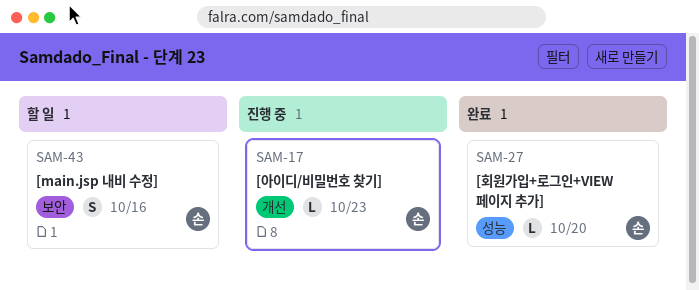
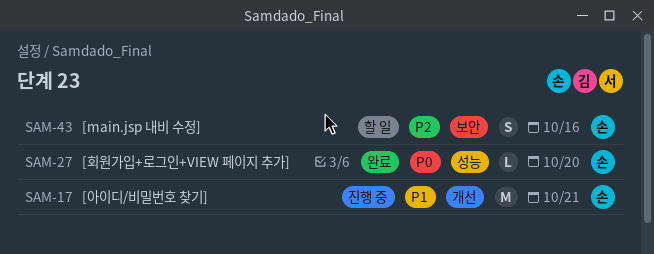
SAM-17, estimate: L -> M
SAM-17, due: Oct 23 -> Oct 21

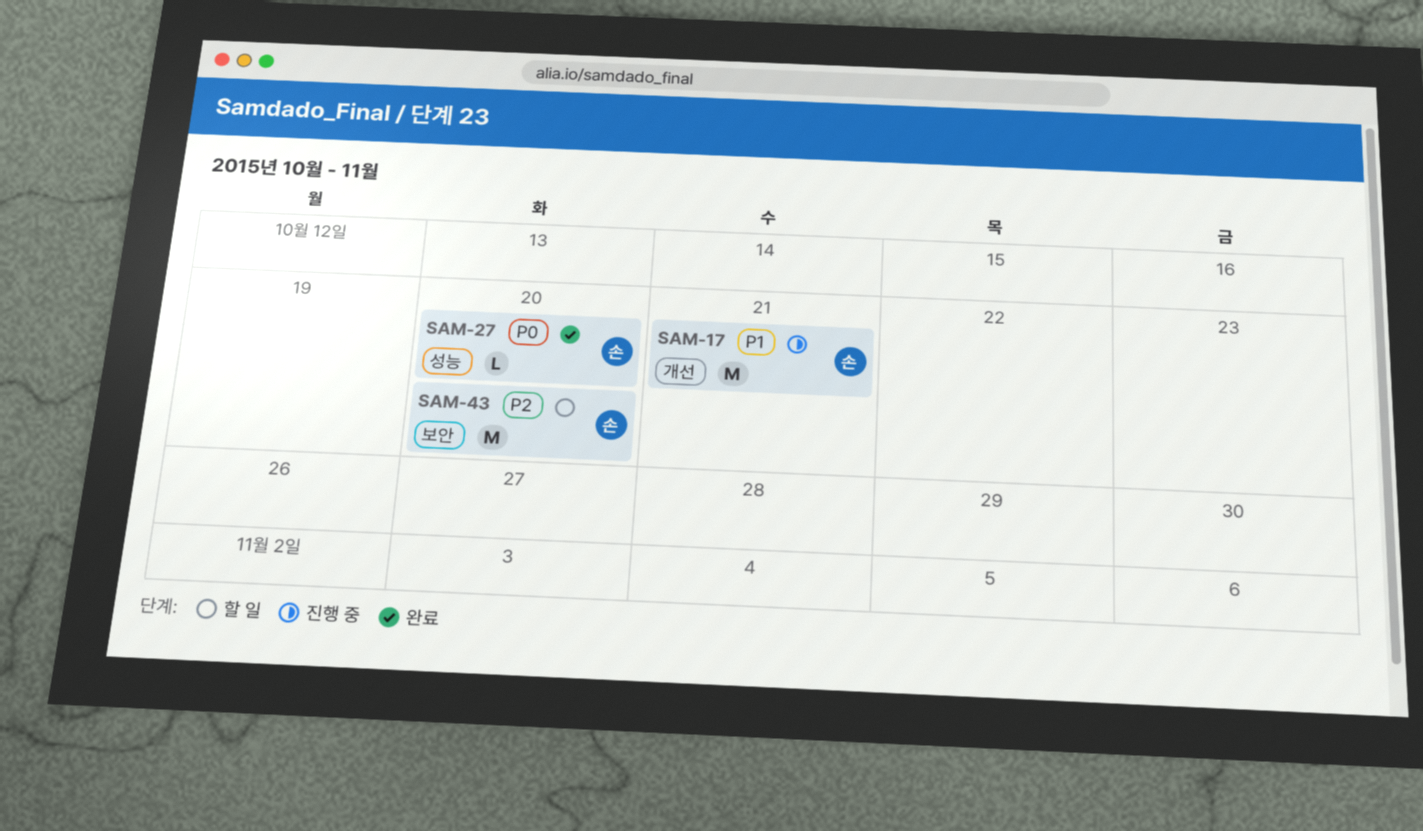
SAM-43, estimate: S -> M
SAM-43, due: Oct 16 -> Oct 20

